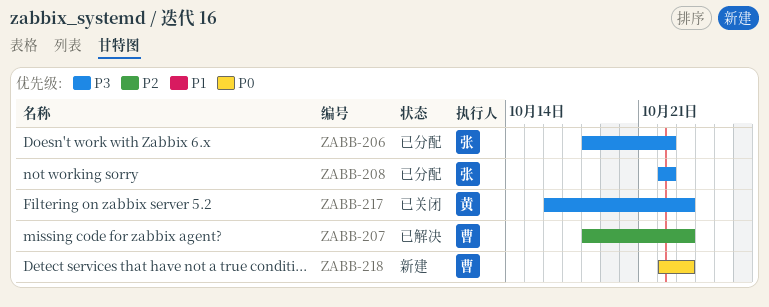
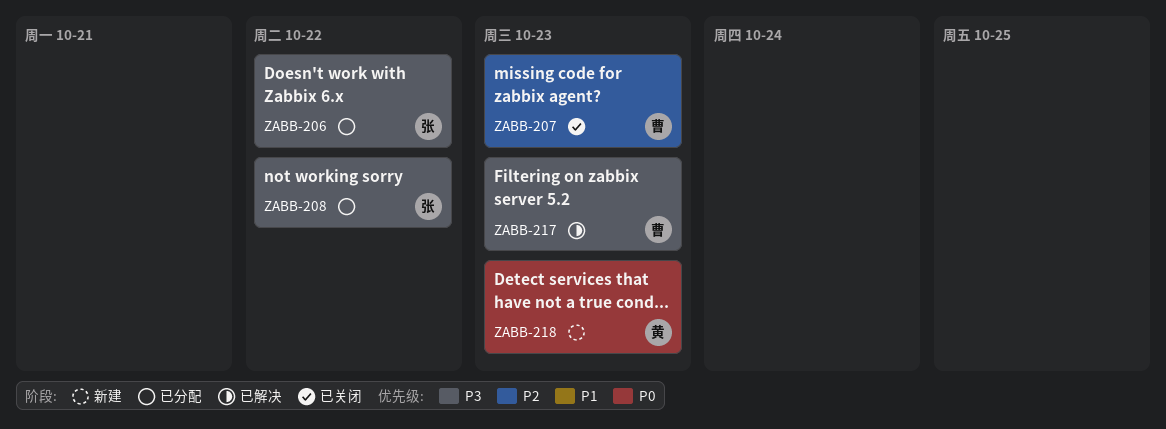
ZABB-207, status: 已解决 -> 已关闭
ZABB-217, status: 已关闭 -> 已解决
ZABB-217, owner: 黄 -> 曹
ZABB-218, owner: 曹 -> 黄

